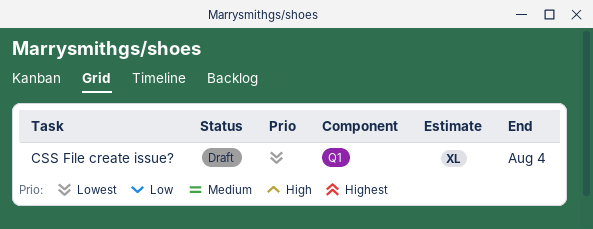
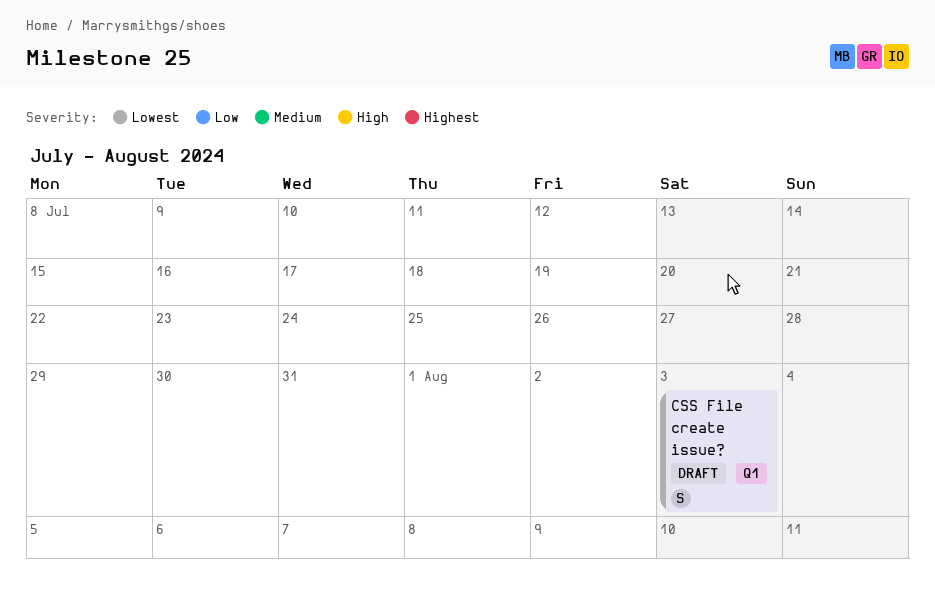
CSS File create issue?, estimate: XL -> S
CSS File create issue?, due: Aug 4 -> Aug 3

